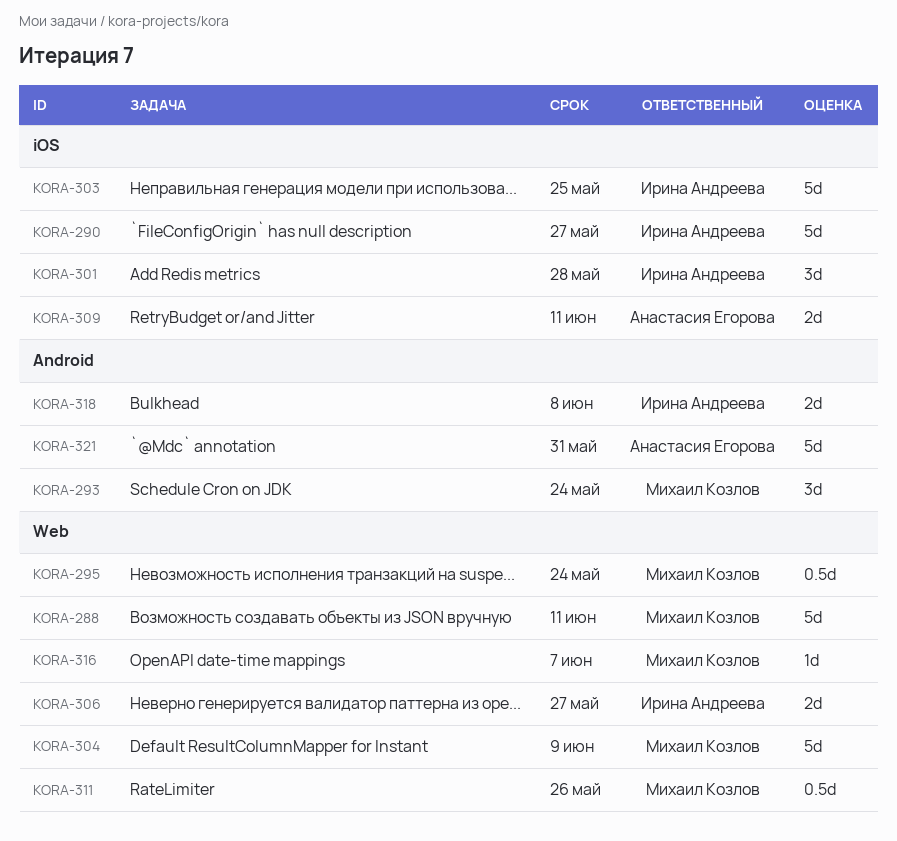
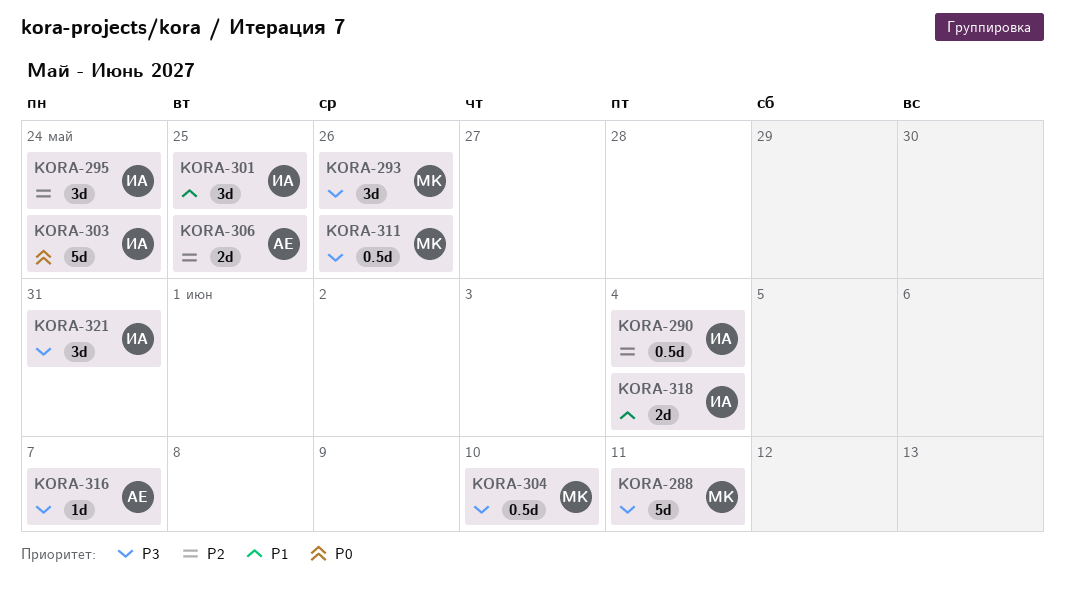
KORA-290, estimate: 5d -> 0.5d
KORA-290, due: May 27 -> Jun 4
KORA-293, due: May 24 -> May 26
KORA-295, owner: Михаил Козлов -> Ирина Андреева
KORA-295, estimate: 0.5d -> 3d
KORA-301, due: May 28 -> May 25
KORA-303, due: May 25 -> May 24
KORA-304, estimate: 5d -> 0.5d
KORA-304, due: Jun 9 -> Jun 10
KORA-306, owner: Ирина Андреева -> Анастасия Егорова
KORA-306, due: May 27 -> May 25
KORA-309: present -> none
KORA-316, owner: Михаил Козлов -> Анастасия Егорова
KORA-318, due: Jun 8 -> Jun 4
KORA-321, owner: Анастасия Егорова -> Ирина Андреева
KORA-321, estimate: 5d -> 3d

